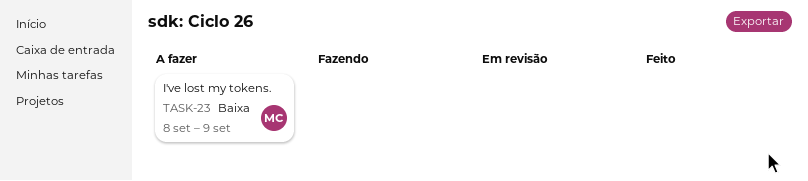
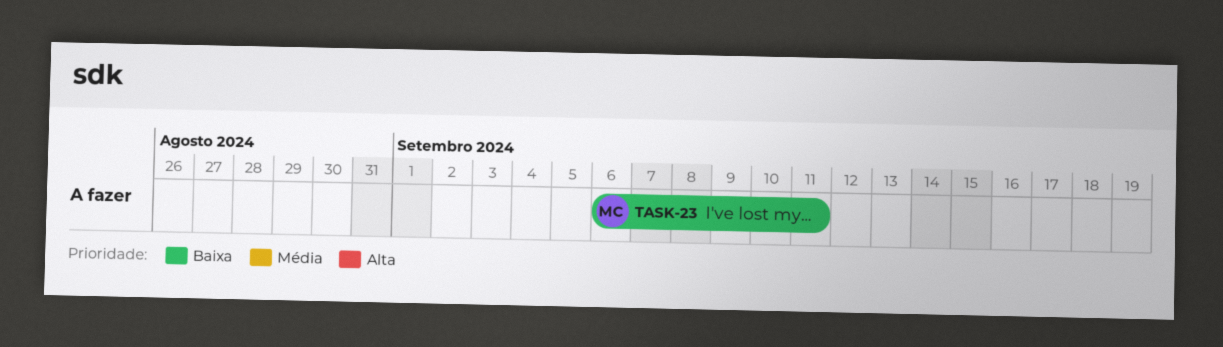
TASK-23, start: Sep 8 -> Sep 6
TASK-23, due: Sep 9 -> Sep 11

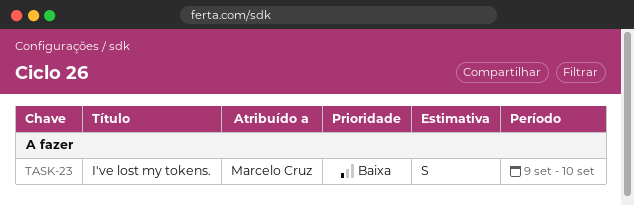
TASK-23, start: Sep 6 -> Sep 9
TASK-23, due: Sep 11 -> Sep 10

